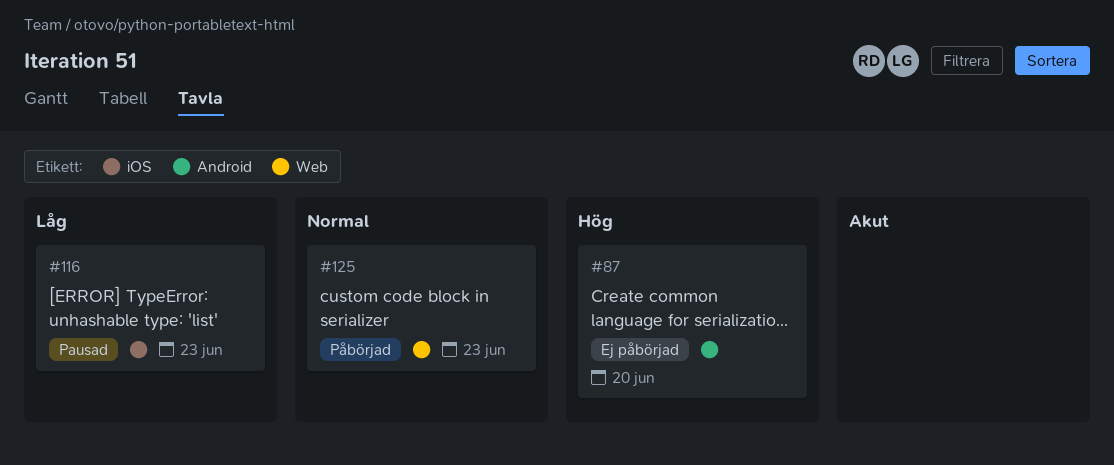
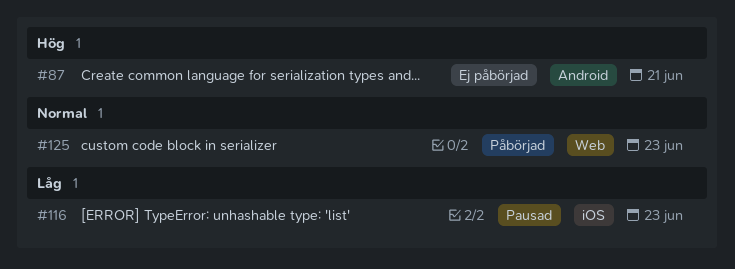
#87, due: Jun 20 -> Jun 21

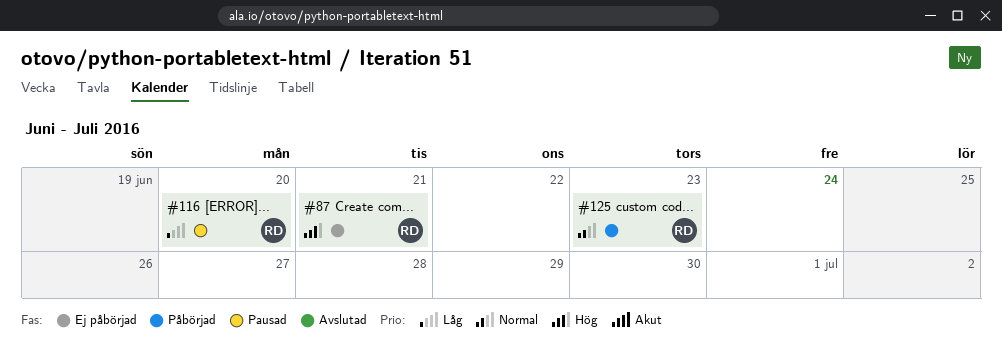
#116, due: Jun 23 -> Jun 20

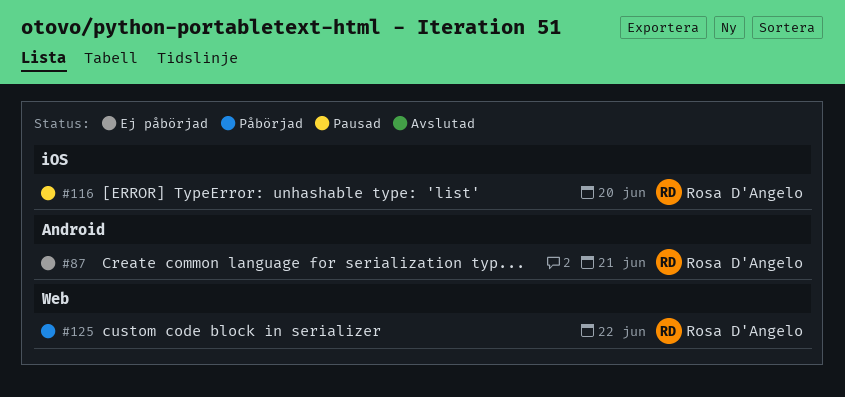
#125, due: Jun 23 -> Jun 22

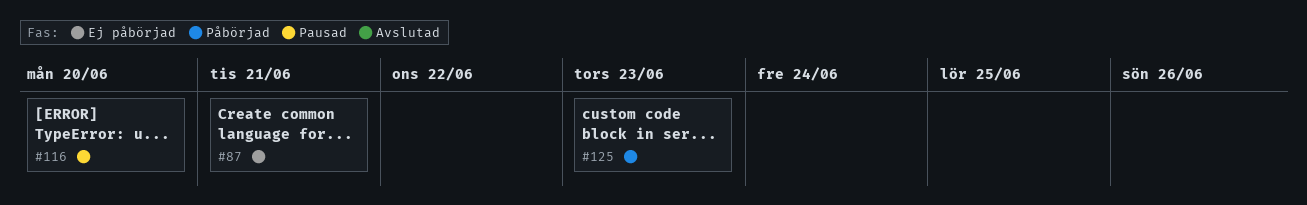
#125, due: Jun 22 -> Jun 23

